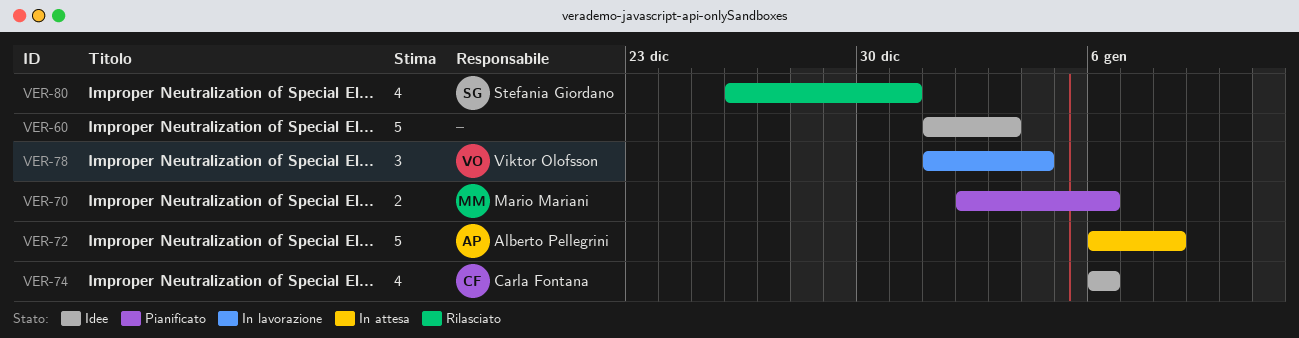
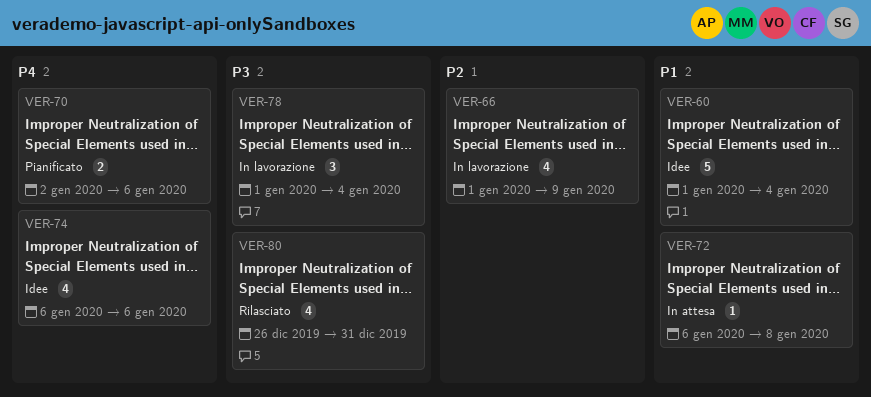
VER-60, due: Jan 3 -> Jan 4
VER-66: none -> present
VER-72, estimate: 5 -> 1

